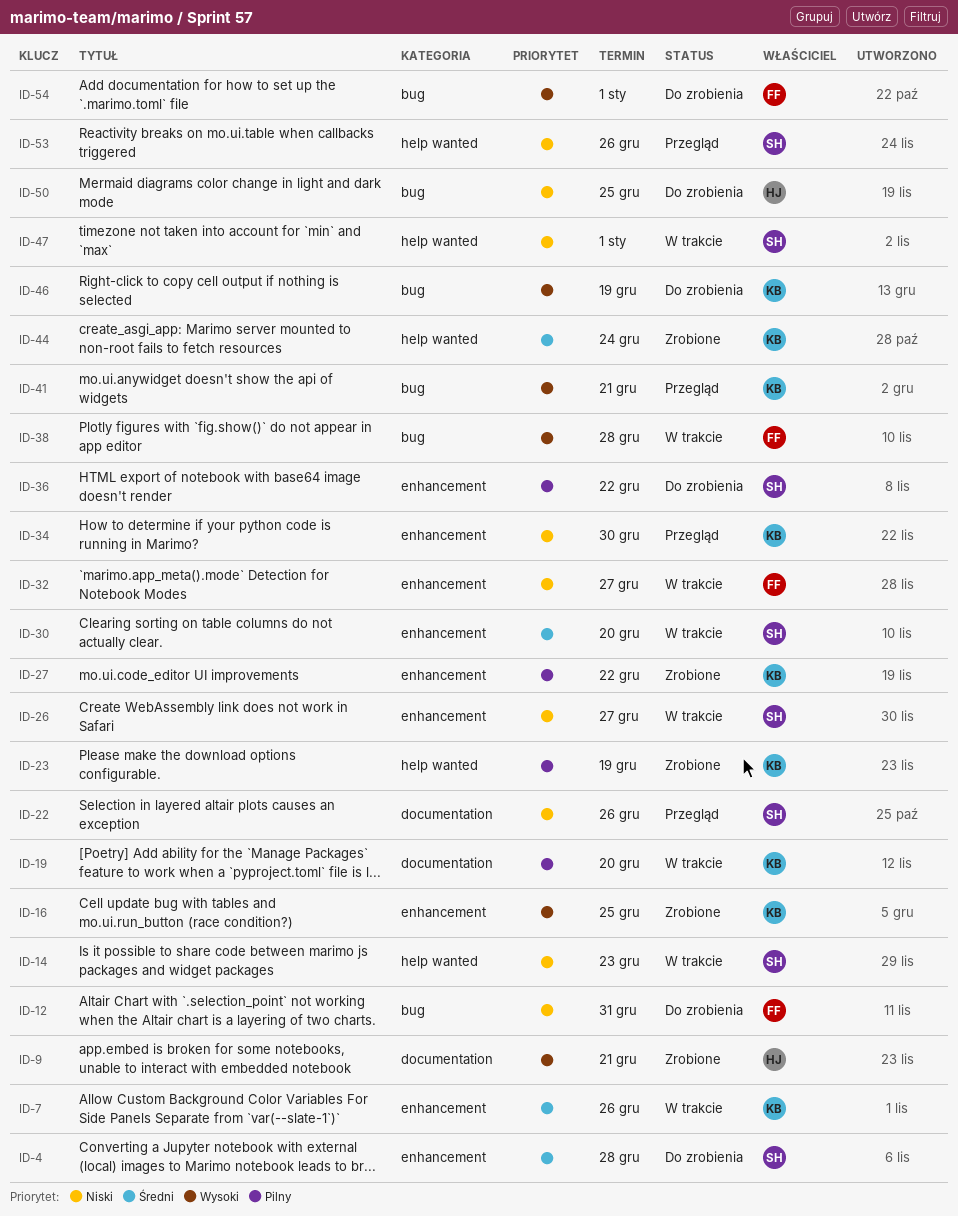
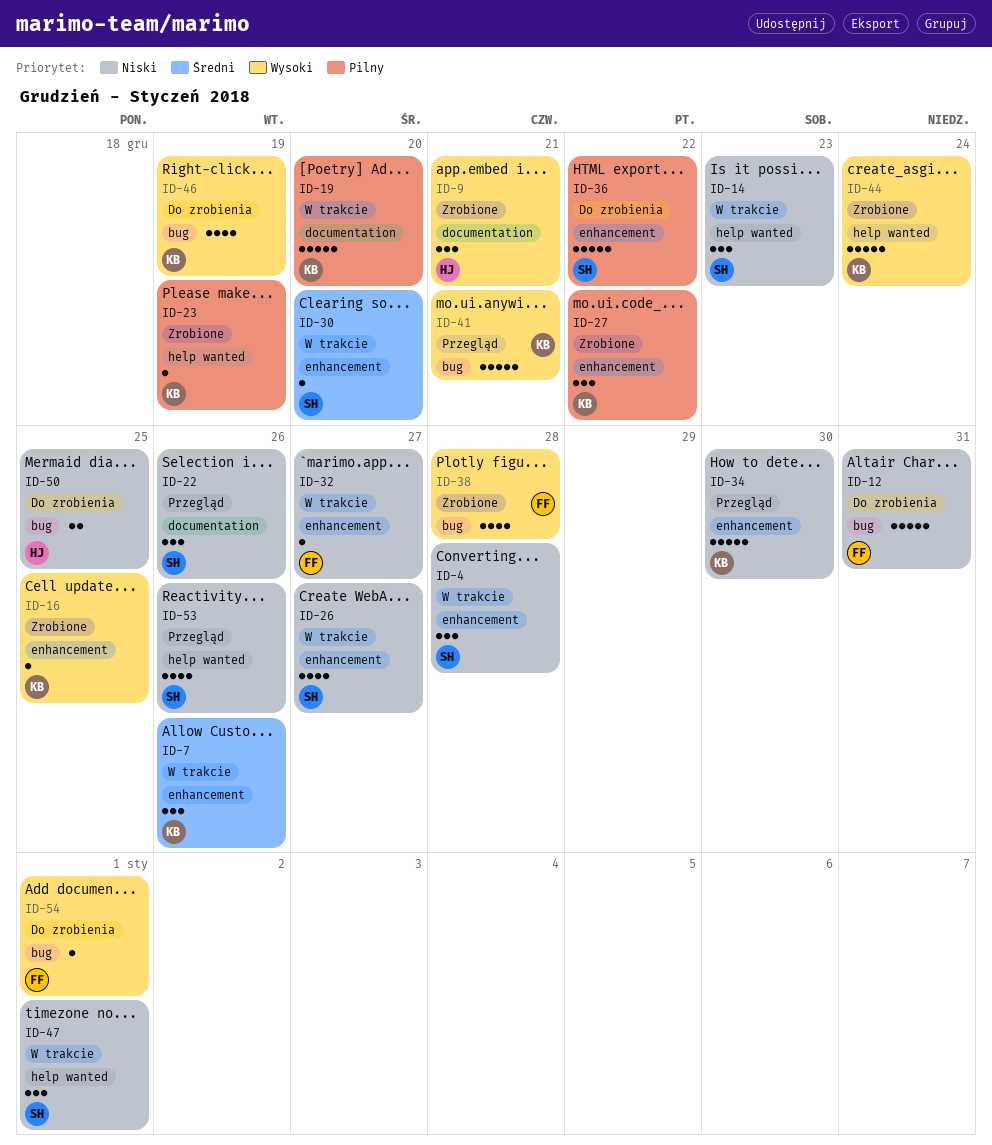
ID-4, status: Do zrobienia -> W trakcie
ID-4, priority: Średni -> Niski
ID-38, status: W trakcie -> Zrobione
ID-44, priority: Średni -> Wysoki

